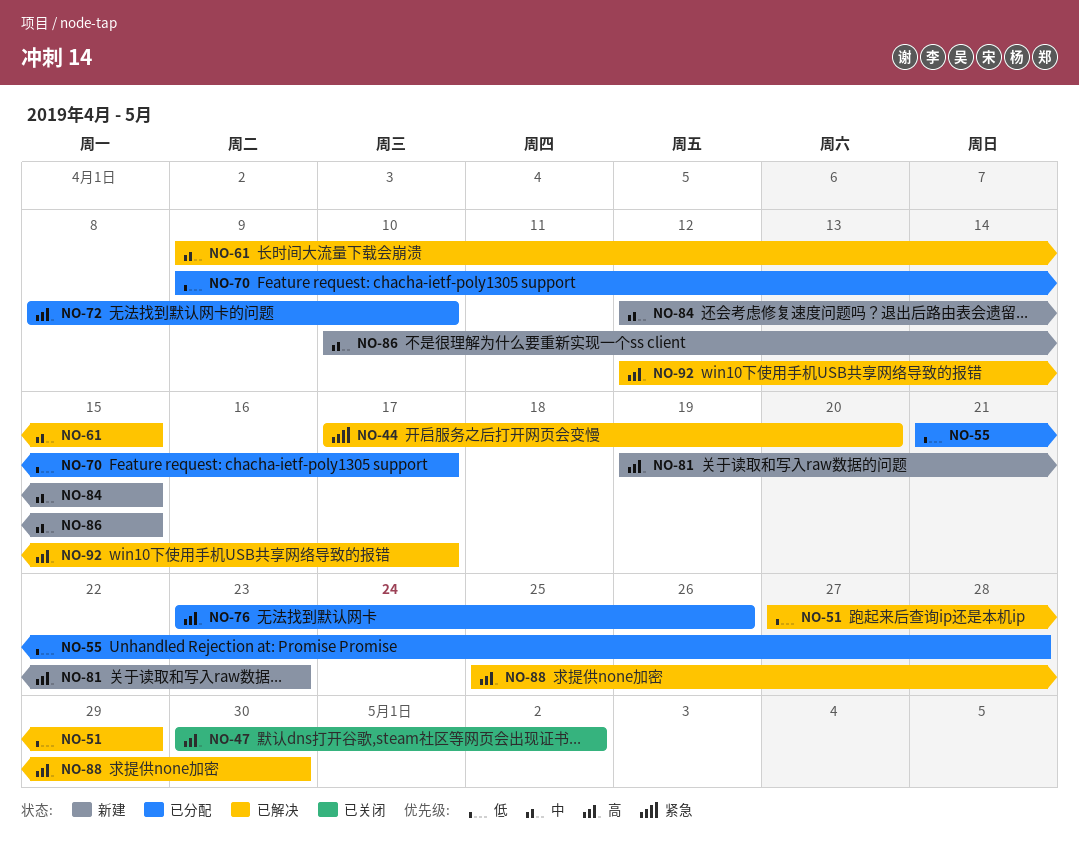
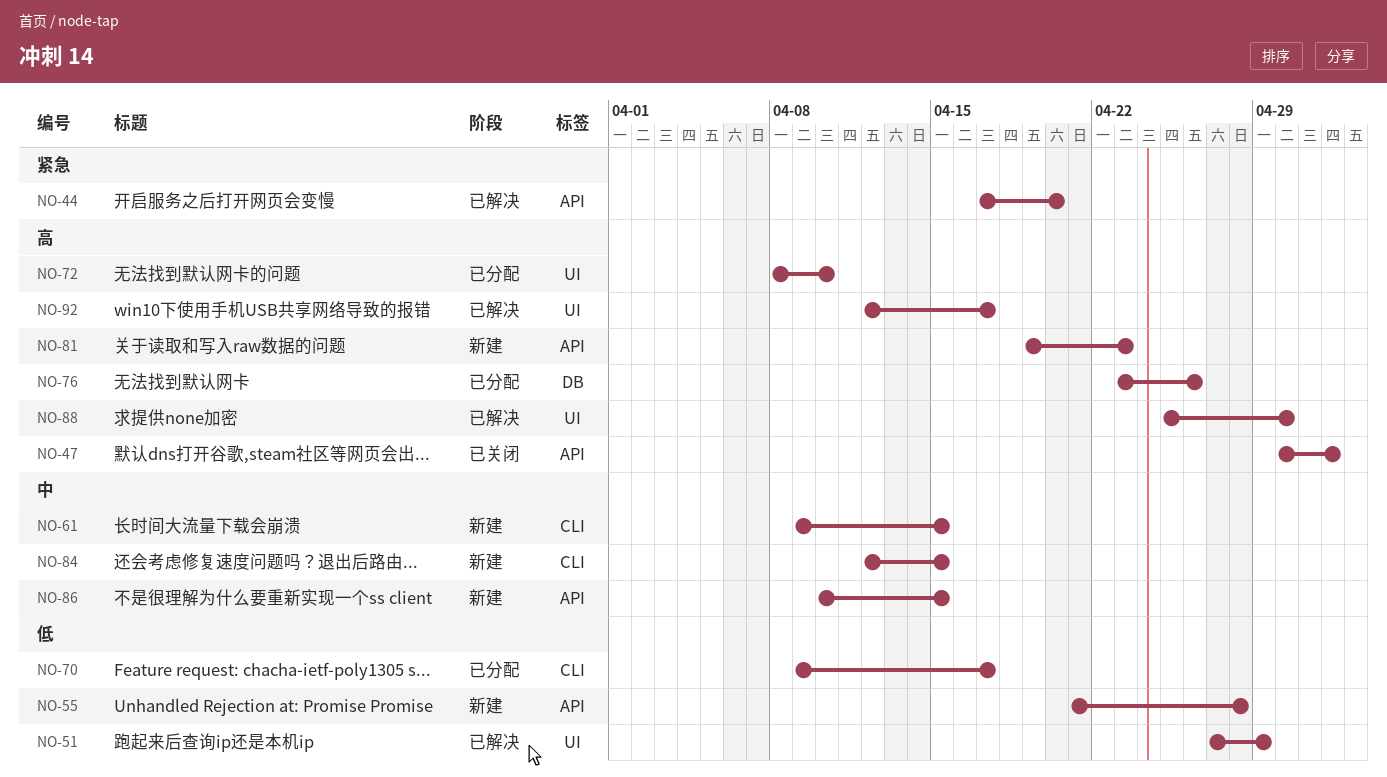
NO-55, status: 已分配 -> 新建
NO-61, status: 已解决 -> 新建

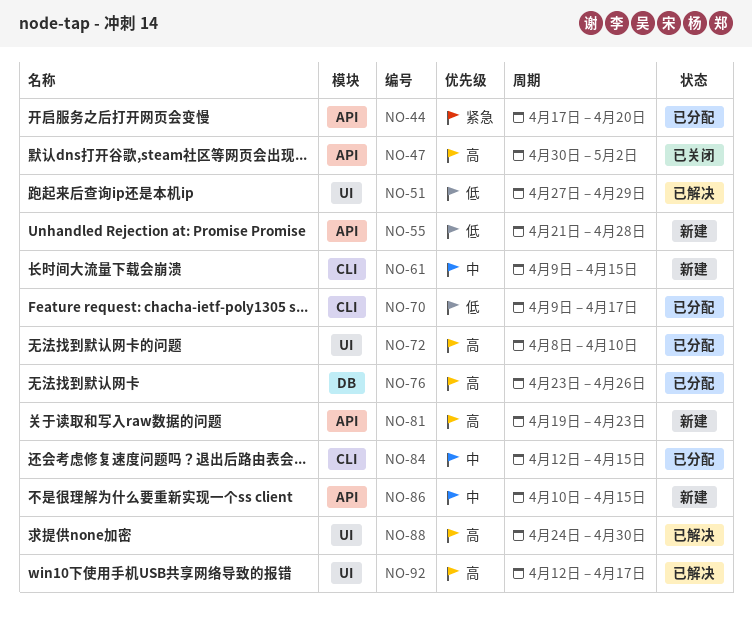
NO-44, status: 已解决 -> 已分配
NO-84, status: 新建 -> 已分配
NO-88, start: Apr 25 -> Apr 24

